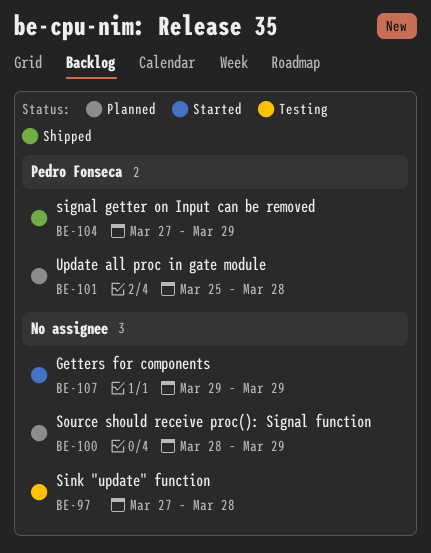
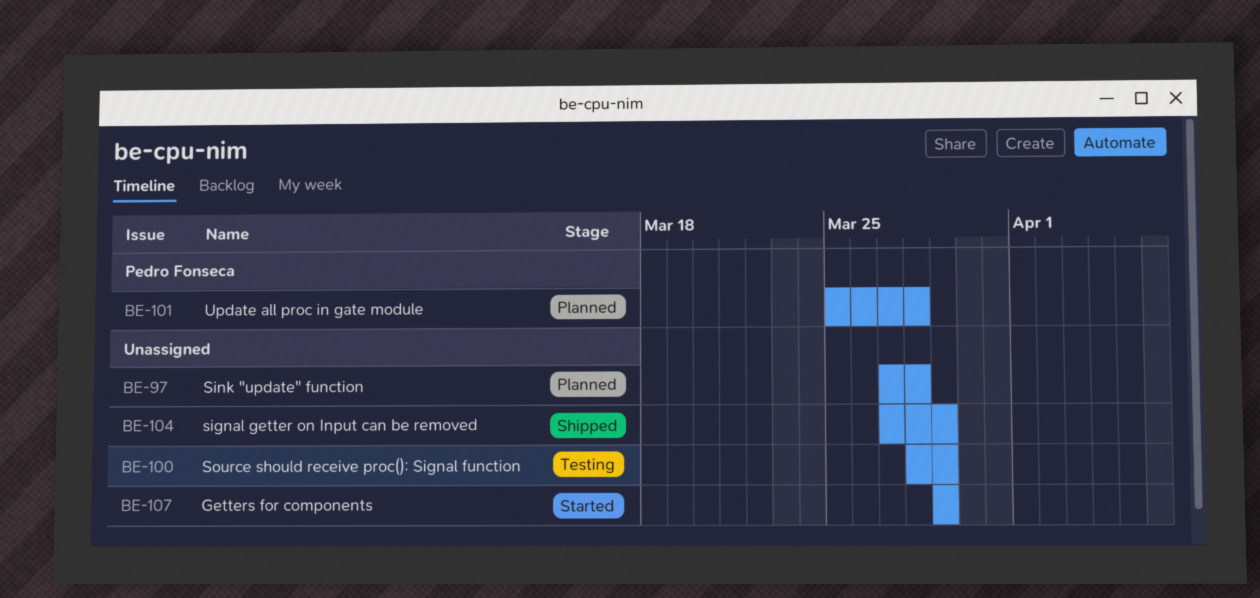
BE-97, status: Testing -> Planned
BE-100, status: Planned -> Testing
BE-104, owner: Pedro Fonseca -> none

